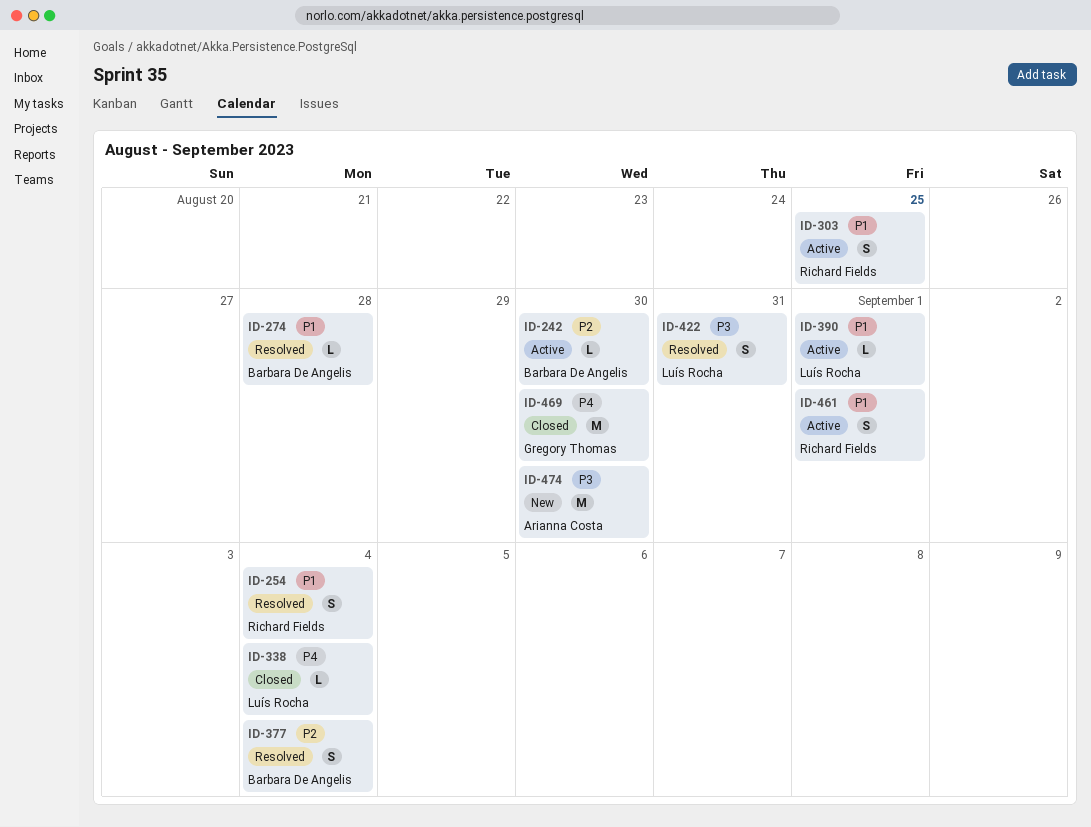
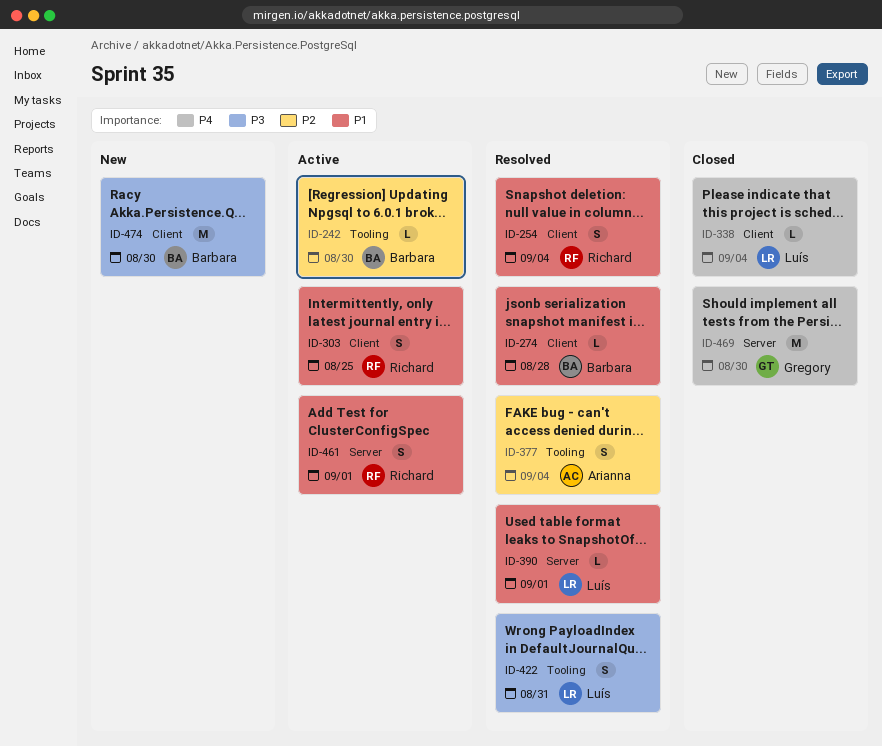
ID-377, owner: Barbara De Angelis -> Arianna Costa
ID-390, status: Active -> Resolved
ID-474, owner: Arianna Costa -> Barbara De Angelis

